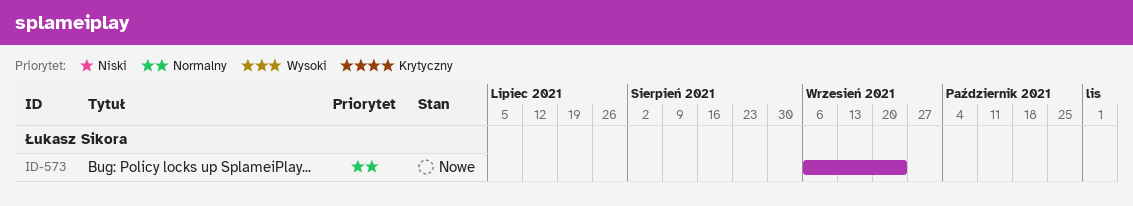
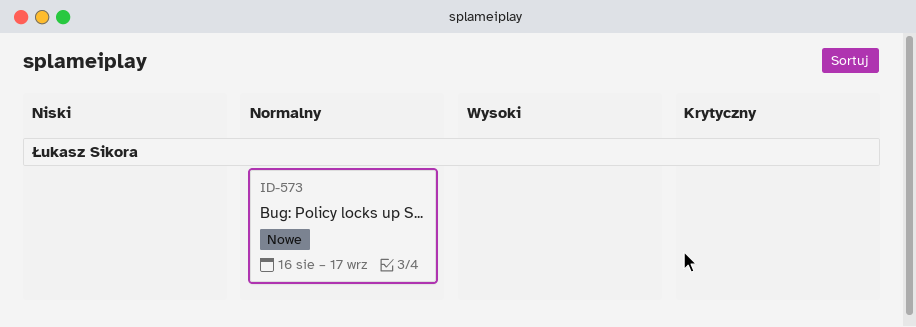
ID-573, start: Sep 6 -> Aug 16
ID-573, due: Sep 24 -> Sep 17

